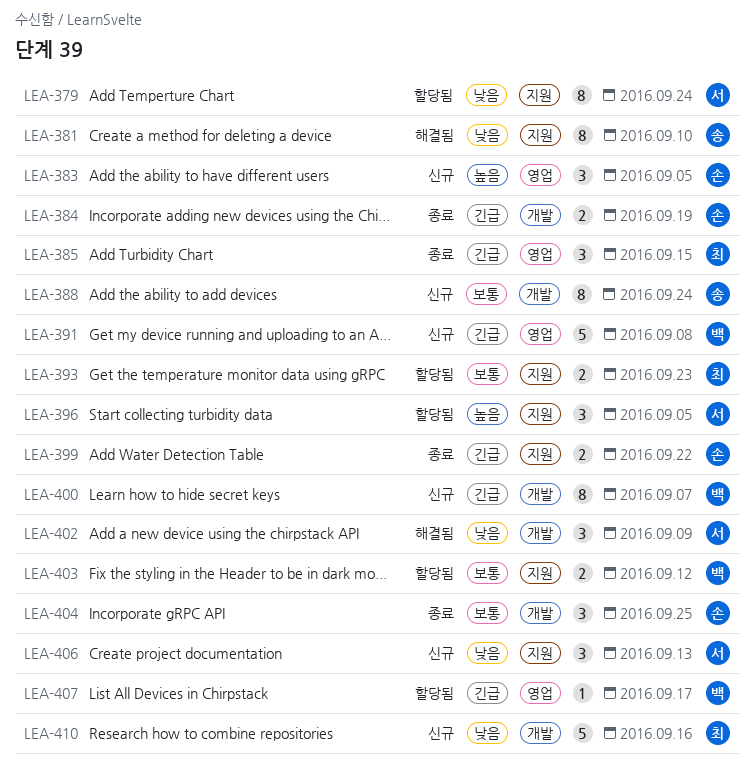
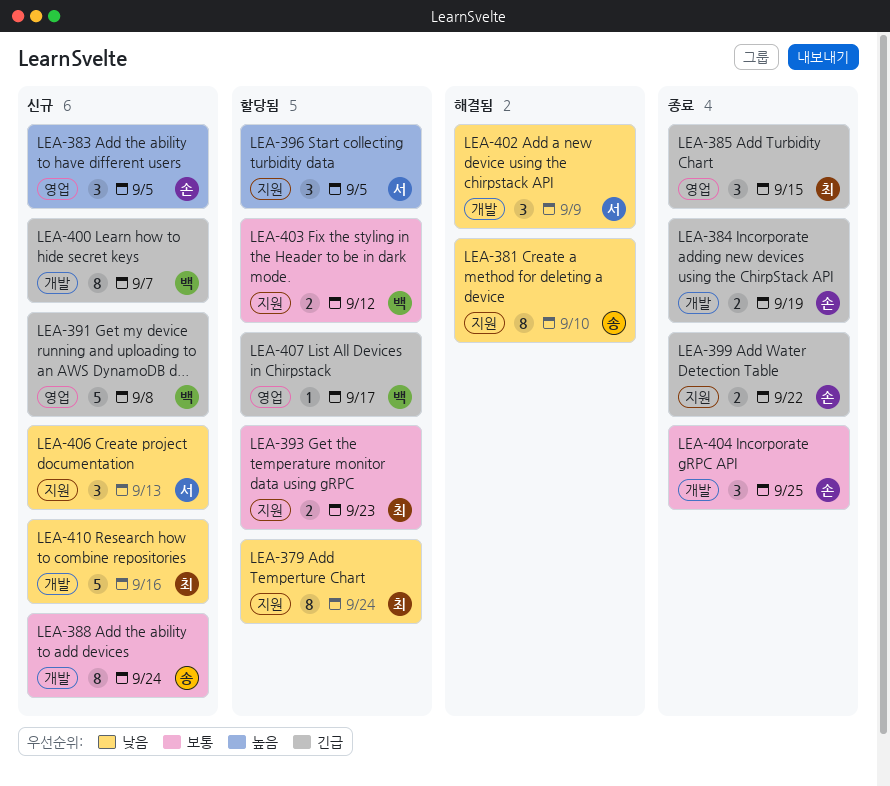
LEA-379, owner: 서 -> 최

